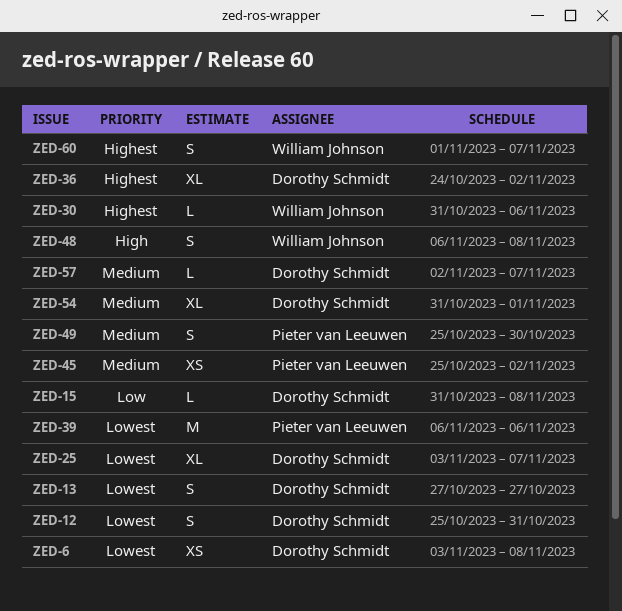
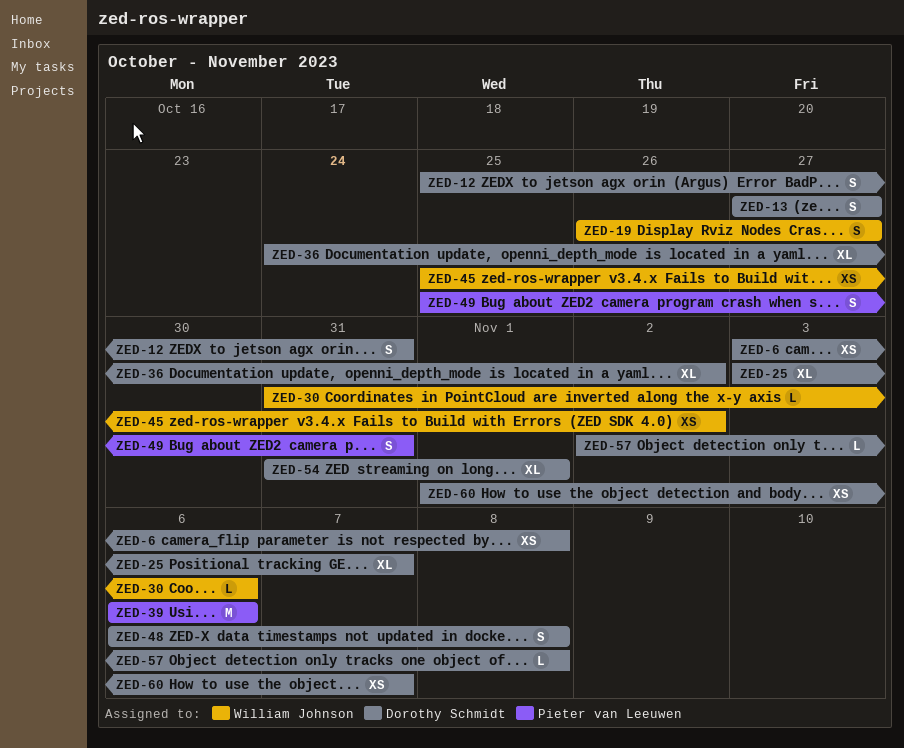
ZED-15: present -> none
ZED-19: none -> present
ZED-45, owner: Pieter van Leeuwen -> William Johnson
ZED-48, owner: William Johnson -> Dorothy Schmidt
ZED-49, due: Oct 30 -> Oct 31
ZED-57, due: Nov 7 -> Nov 8
ZED-60, owner: William Johnson -> Dorothy Schmidt
ZED-60, estimate: S -> XS

